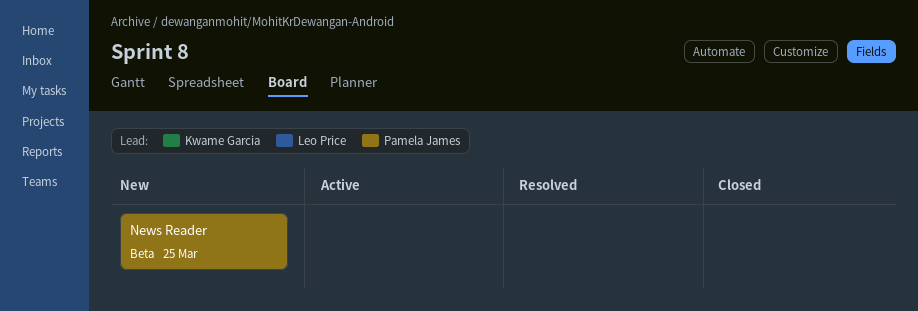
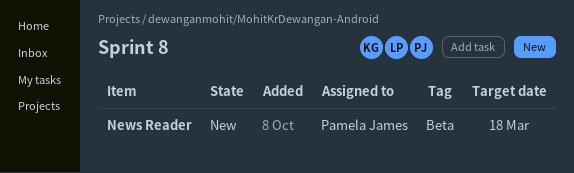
News Reader, due: Mar 25 -> Mar 18

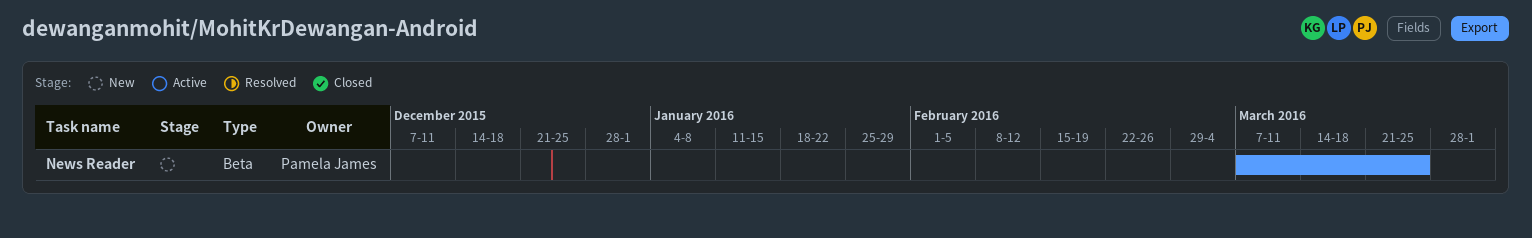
News Reader, due: Mar 18 -> Mar 25

